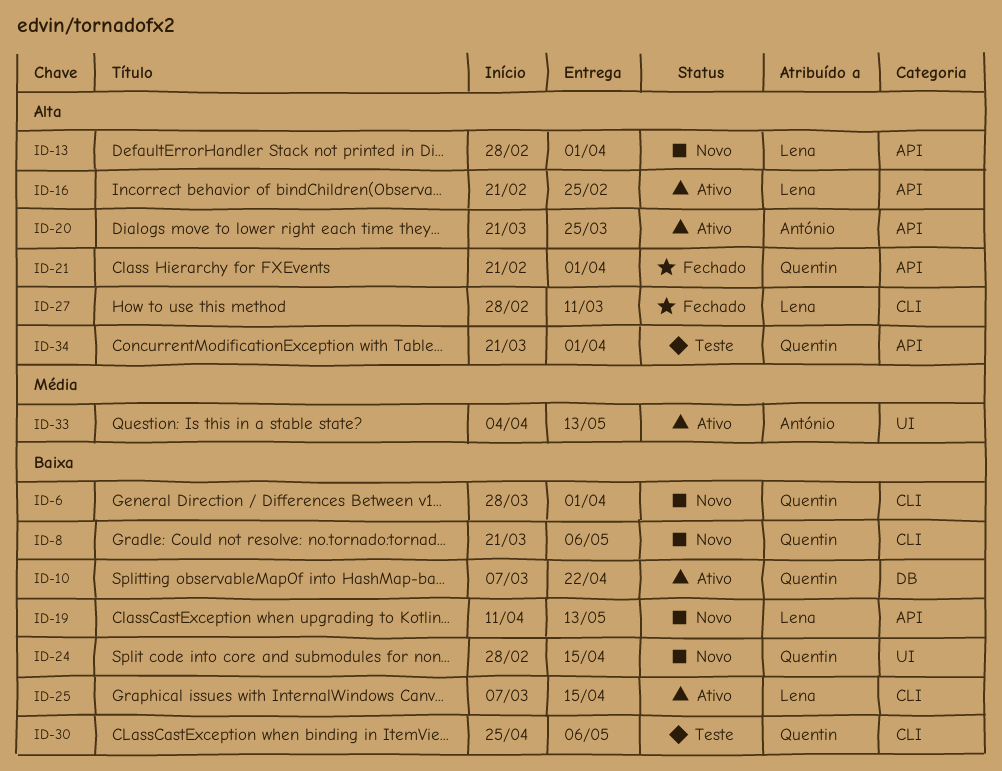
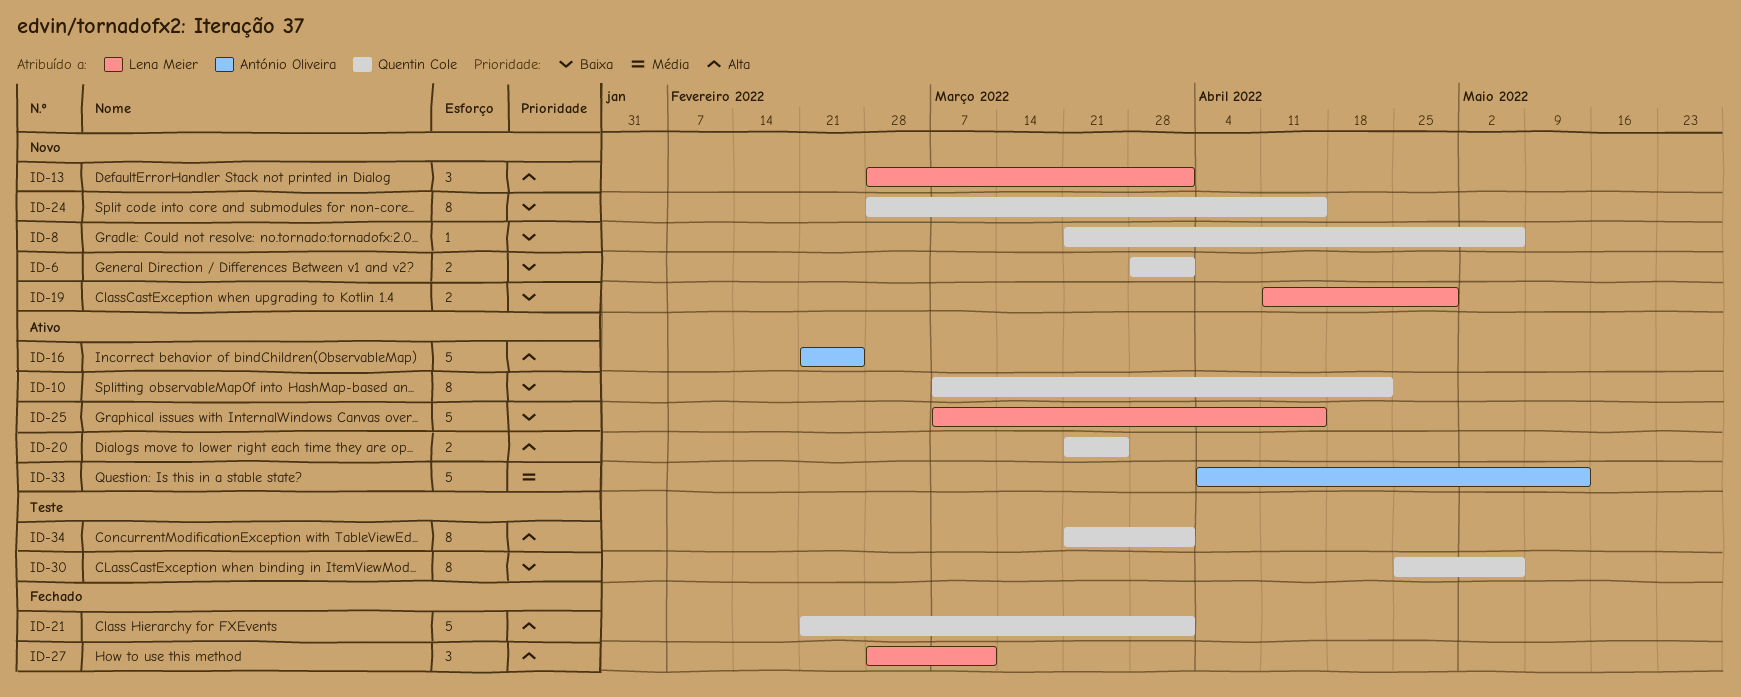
ID-16, owner: Lena Meier -> António Oliveira
ID-19, due: May 13 -> Apr 29
ID-20, owner: António Oliveira -> Quentin Cole

